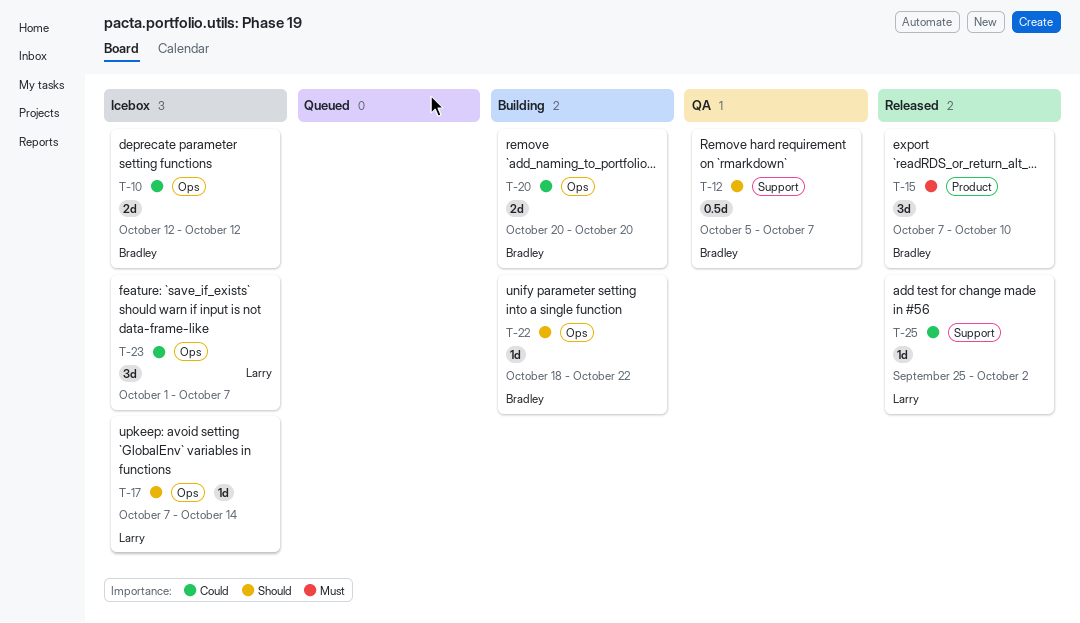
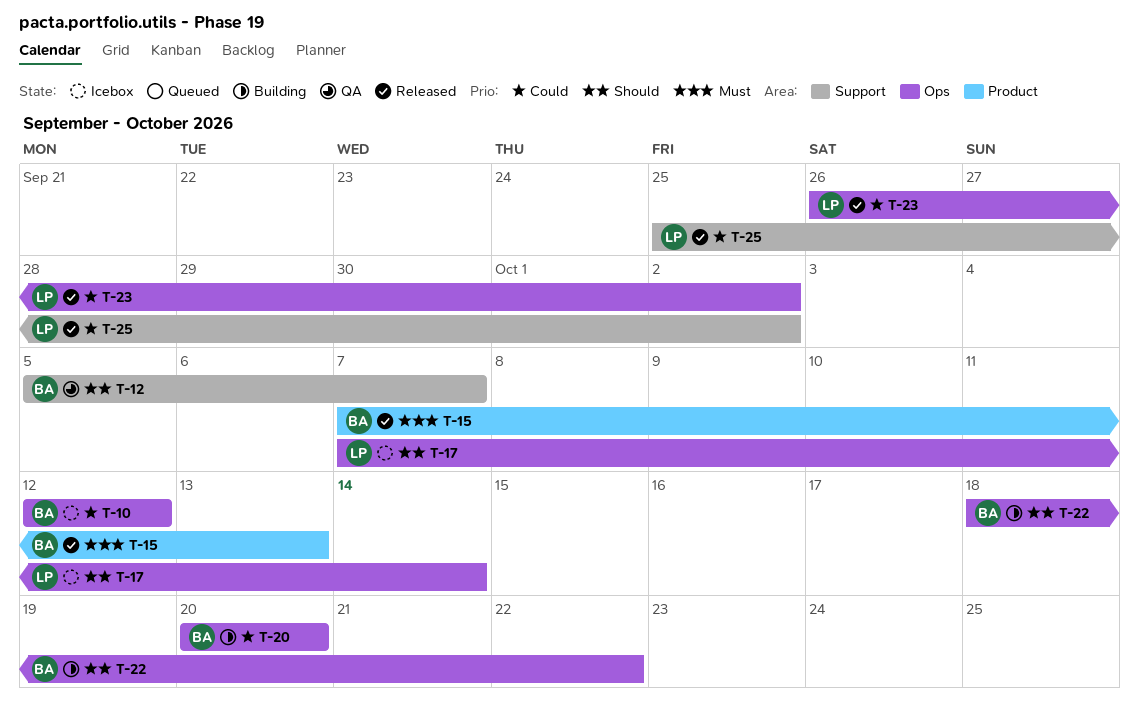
T-15, due: Oct 10 -> Oct 13
T-23, status: Icebox -> Released
T-23, start: Oct 1 -> Sep 26
T-23, due: Oct 7 -> Oct 2

